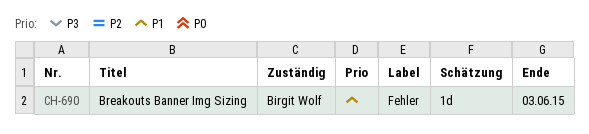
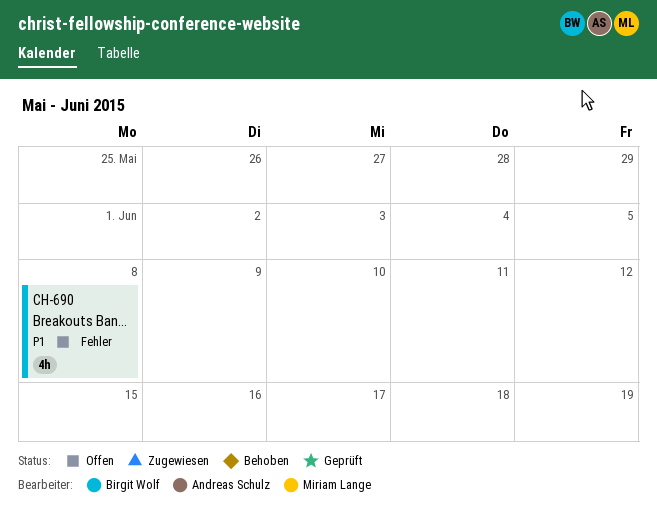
CH-690, estimate: 1d -> 4h
CH-690, due: Jun 3 -> Jun 8

